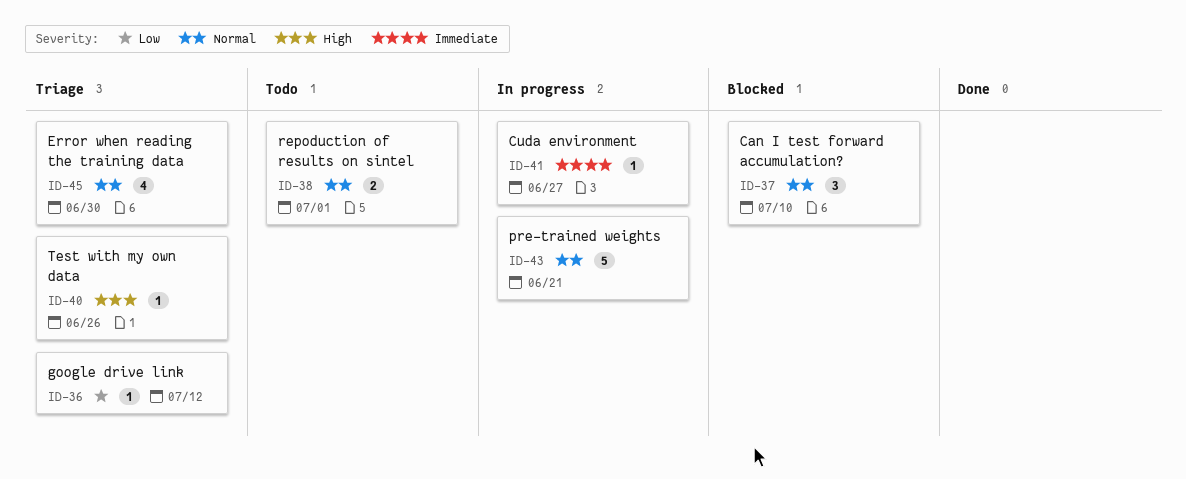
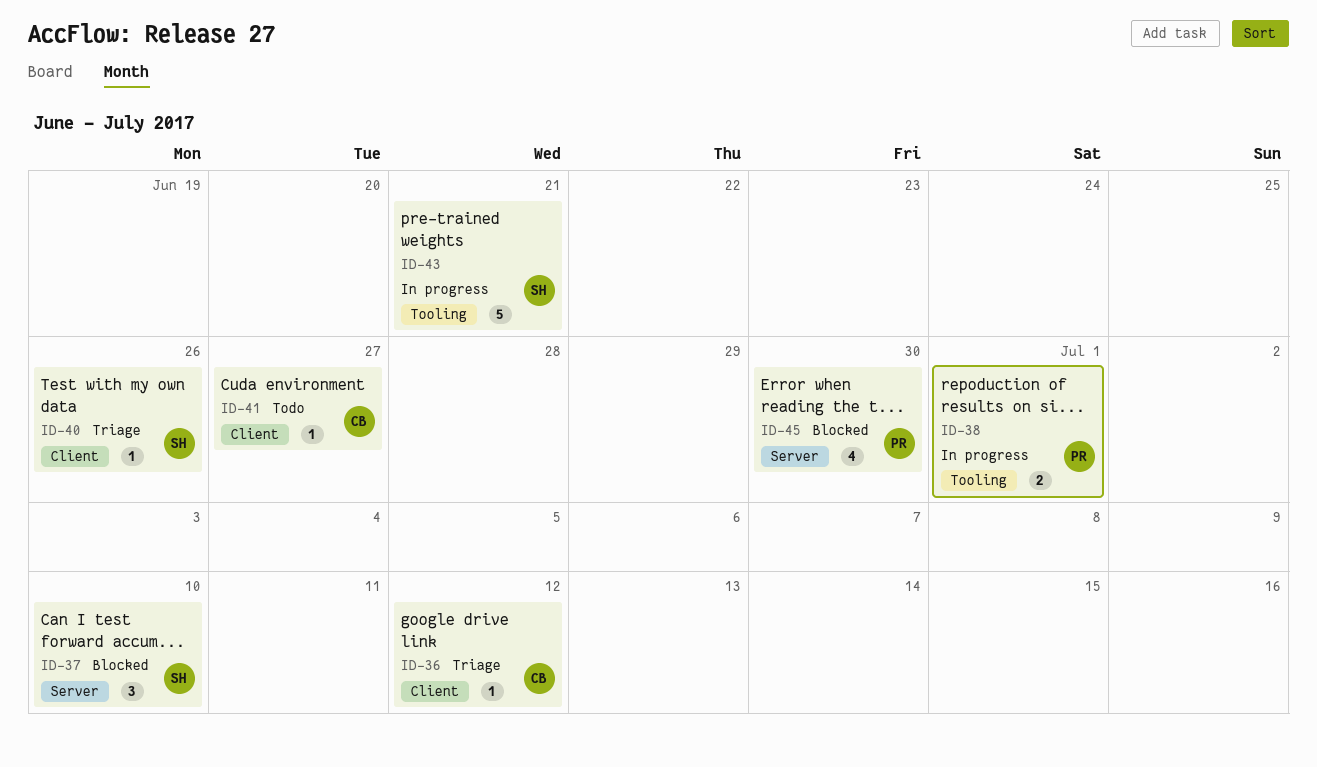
ID-38, status: Todo -> In progress
ID-41, status: In progress -> Todo
ID-45, status: Triage -> Blocked

